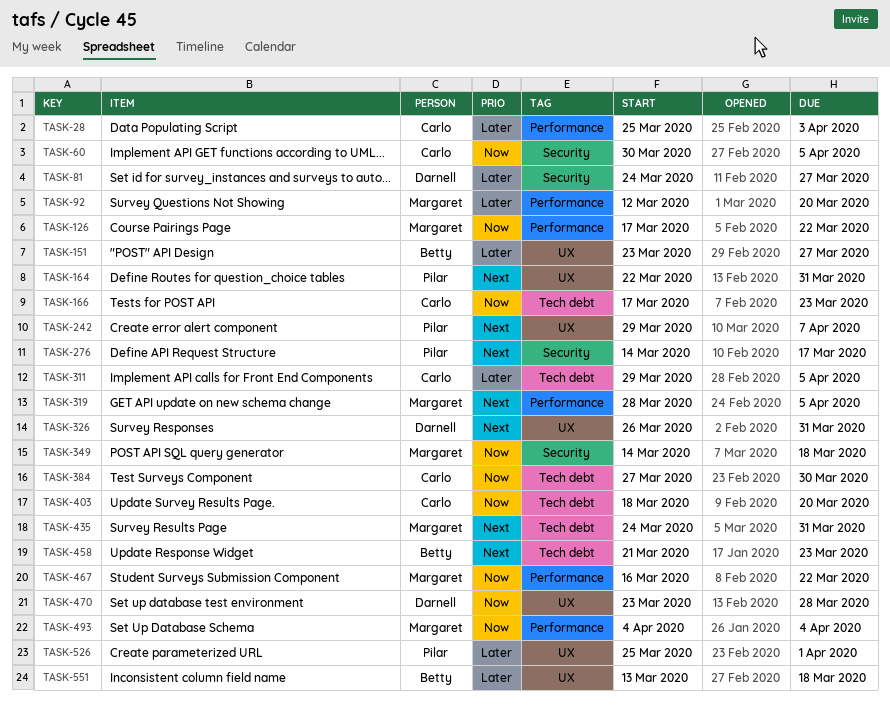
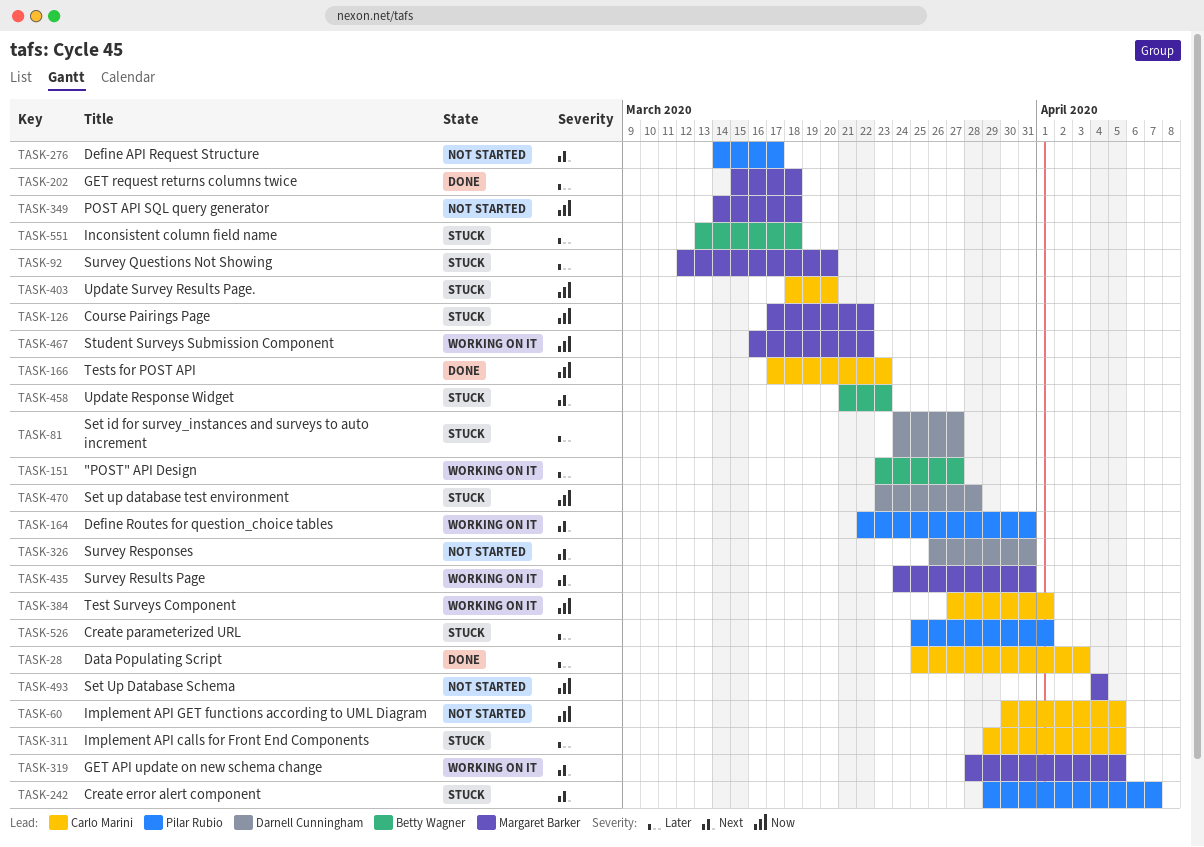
TASK-202: none -> present
TASK-384, due: Mar 30 -> Apr 1

